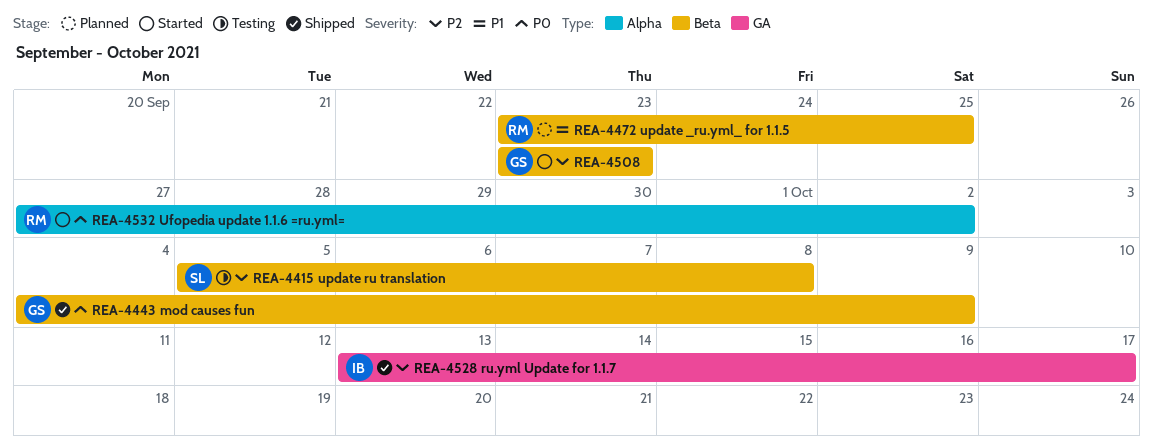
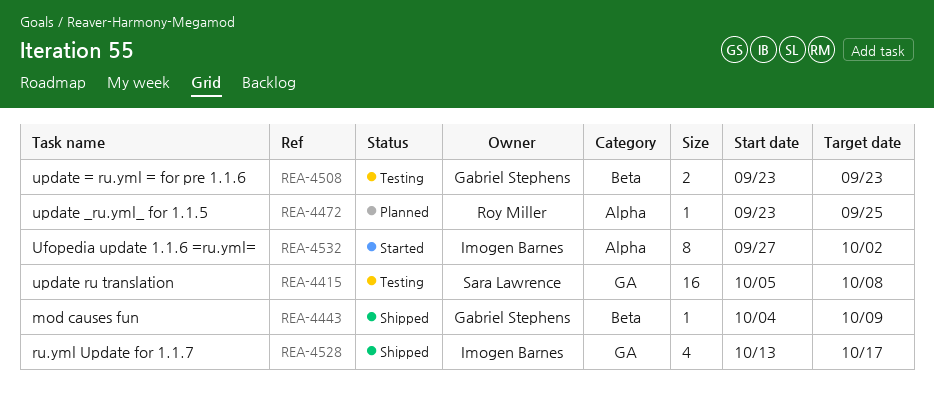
REA-4415, label: Beta -> GA
REA-4472, label: Beta -> Alpha
REA-4508, status: Started -> Testing
REA-4532, owner: Roy Miller -> Imogen Barnes

